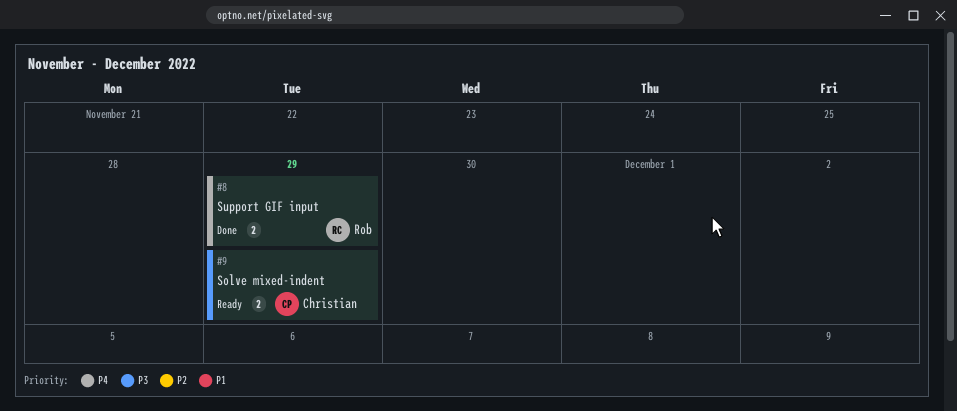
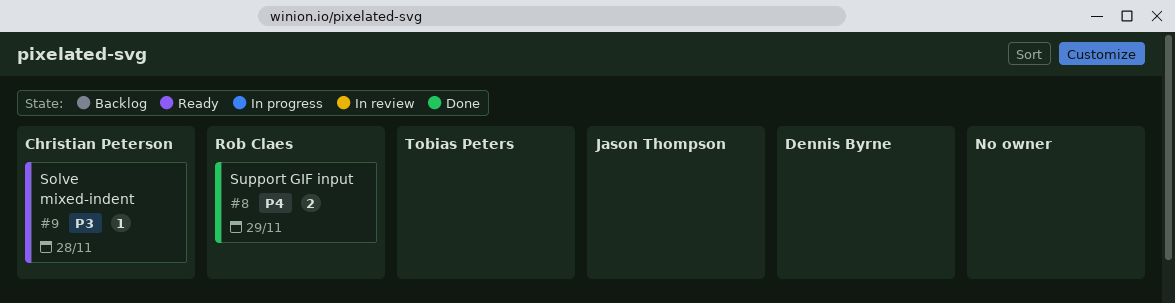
#9, estimate: 2 -> 1
#9, due: Nov 29 -> Nov 28

